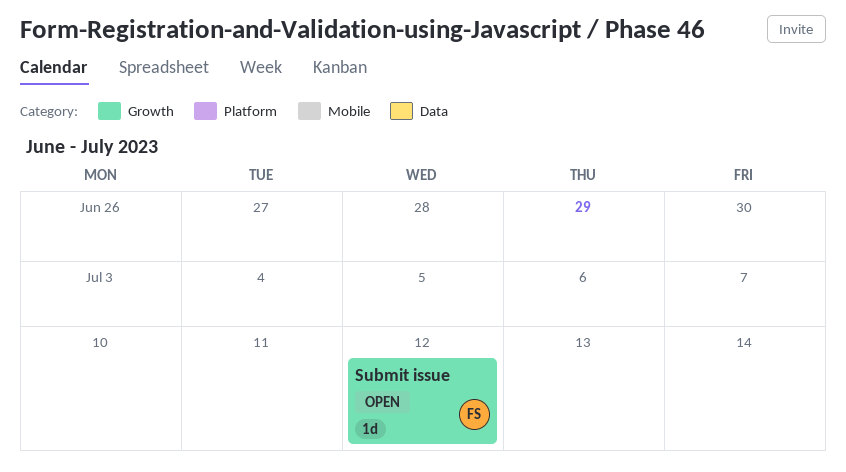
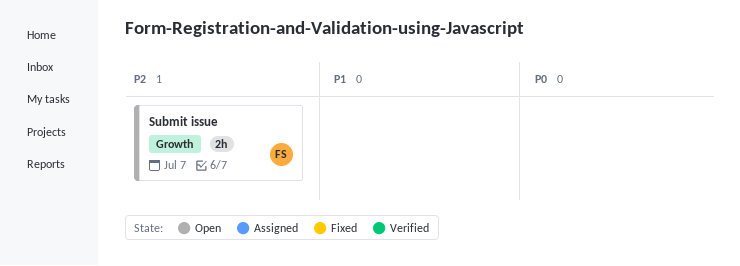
Submit issue, estimate: 1d -> 2h
Submit issue, due: Jul 12 -> Jul 7

